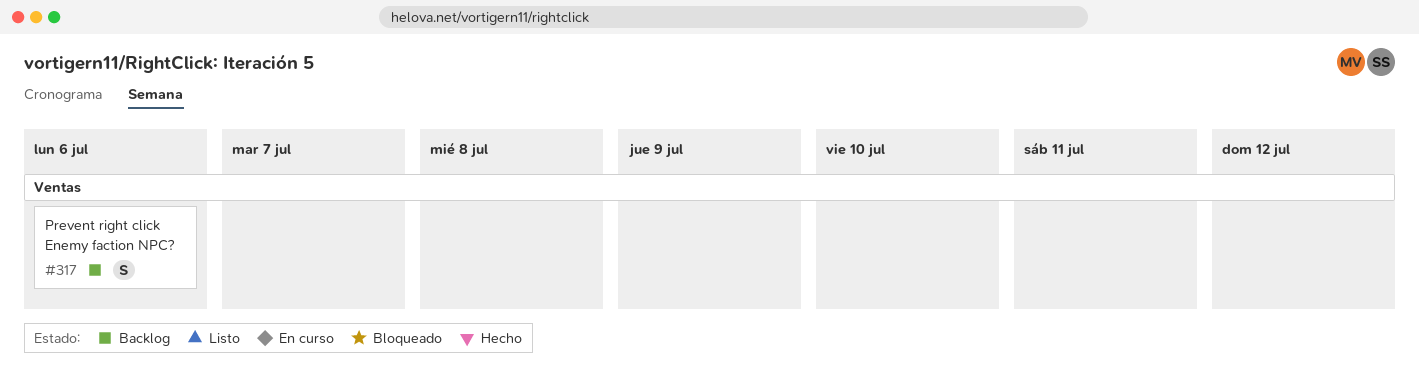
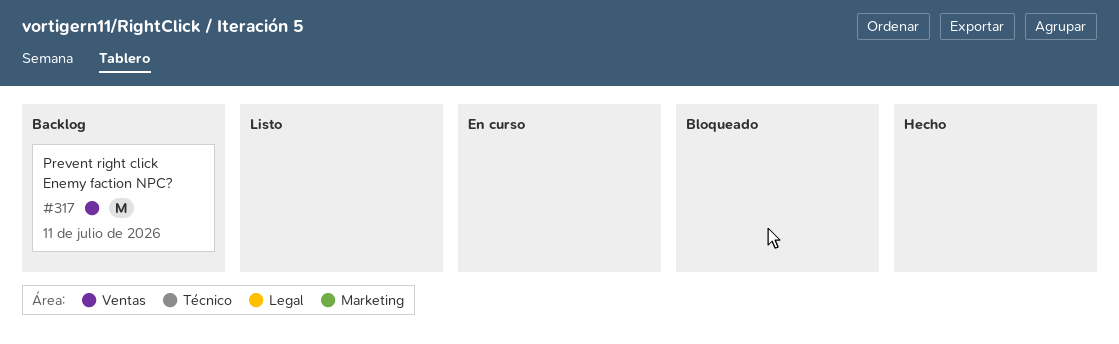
#317, estimate: S -> M
#317, due: Jul 6 -> Jul 11

